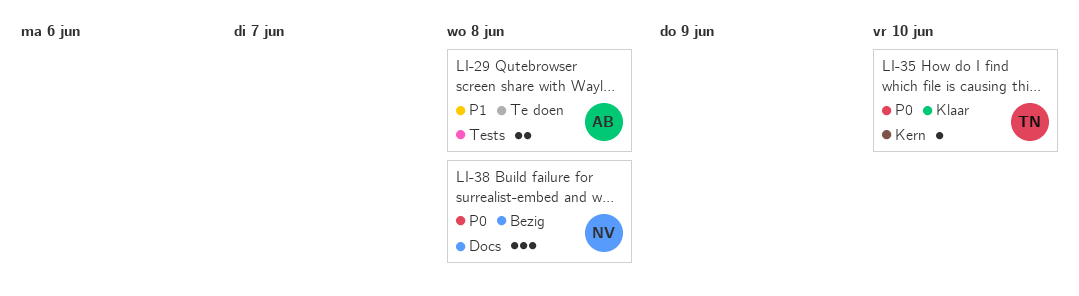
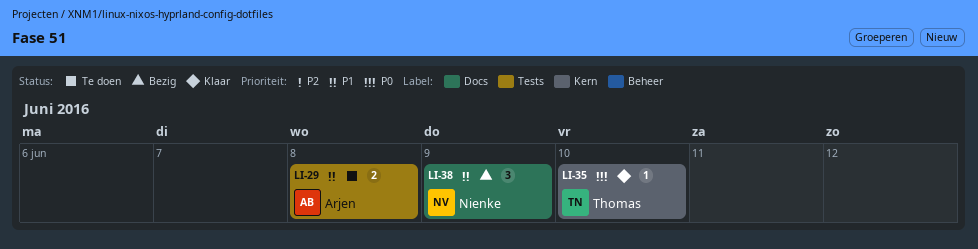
LI-38, priority: P0 -> P1
LI-38, due: Jun 8 -> Jun 9

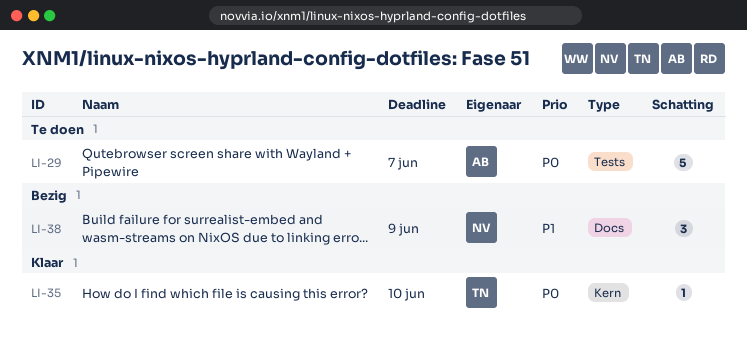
LI-29, priority: P1 -> P0
LI-29, estimate: 2 -> 5
LI-29, due: Jun 8 -> Jun 7

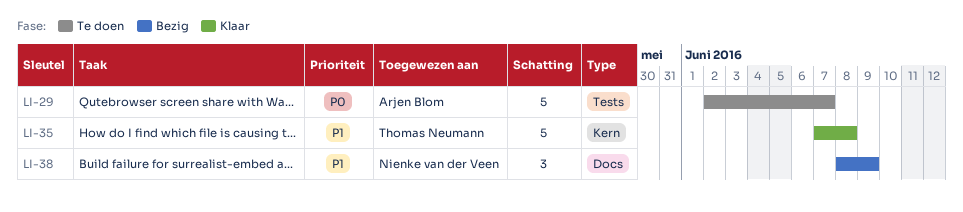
LI-35, priority: P0 -> P1
LI-35, estimate: 1 -> 5
LI-35, due: Jun 10 -> Jun 8

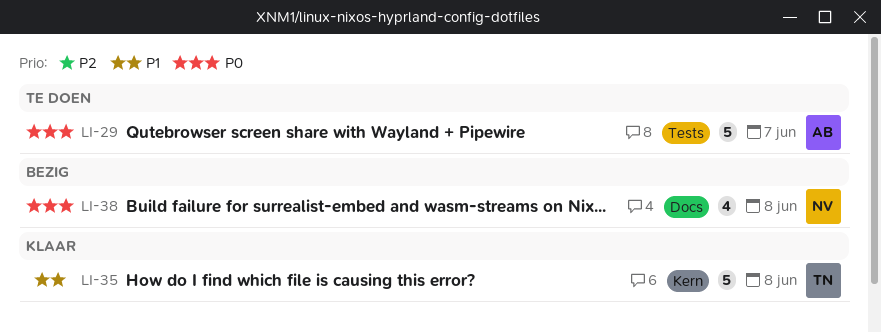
LI-38, priority: P1 -> P0
LI-38, estimate: 3 -> 4
LI-38, due: Jun 9 -> Jun 8

